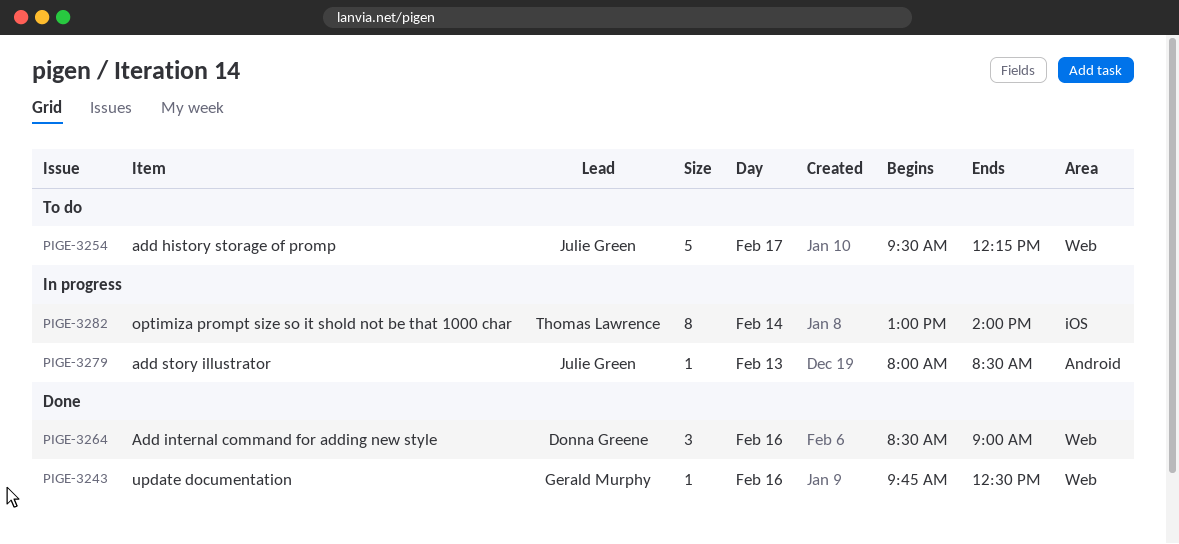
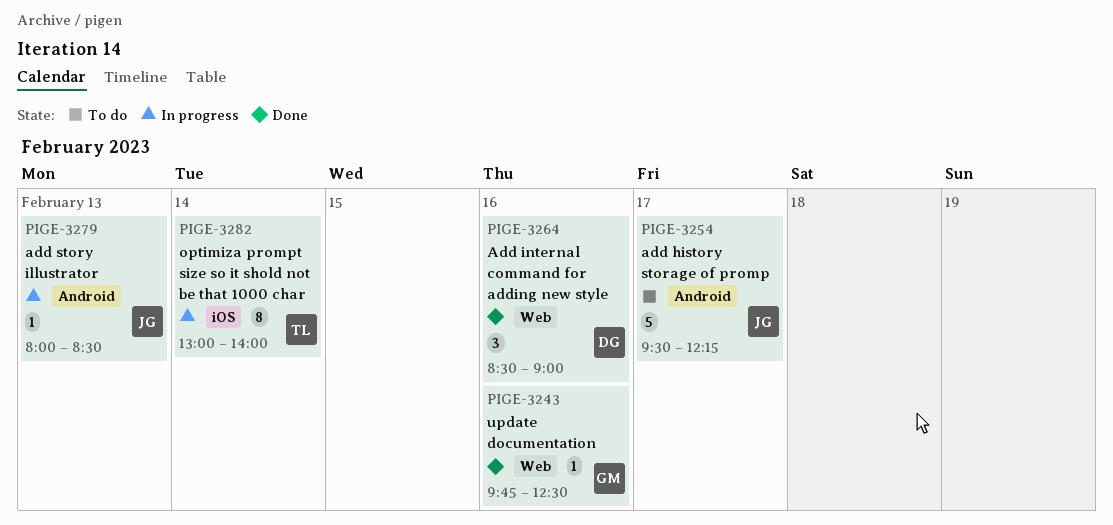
PIGE-3254, label: Web -> Android

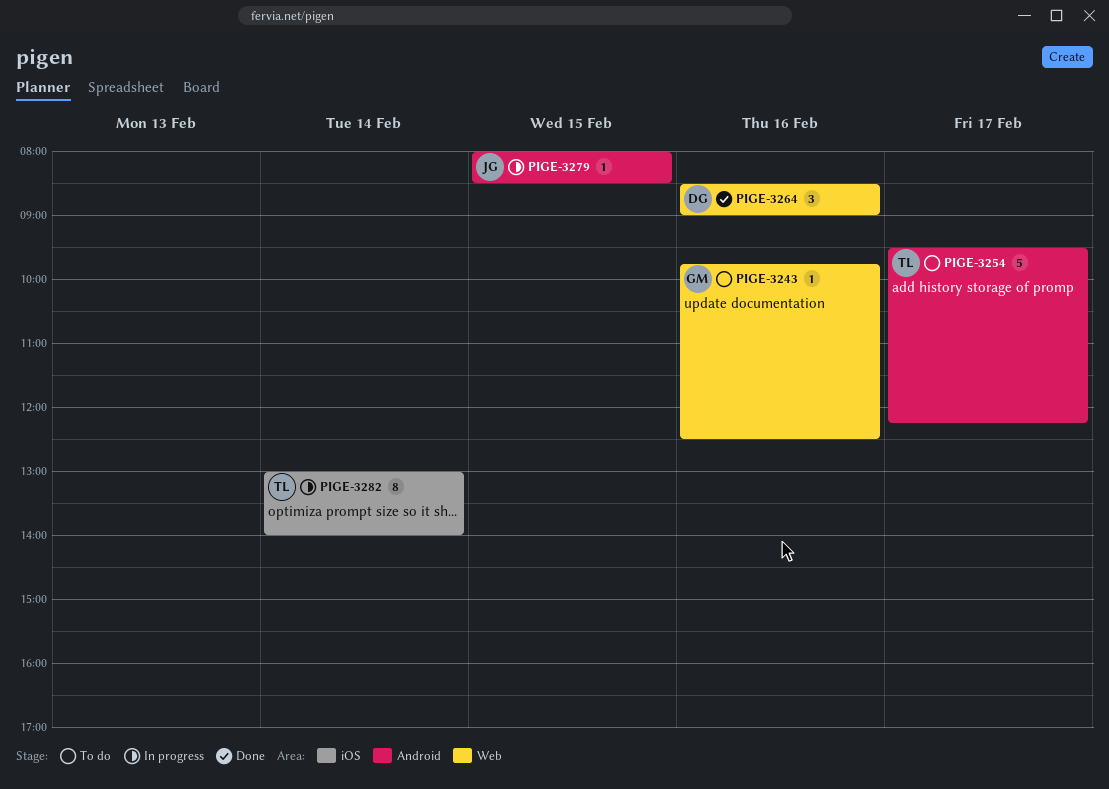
PIGE-3243, status: Done -> To do
PIGE-3254, owner: JG -> TL
PIGE-3279, day: Feb 13 -> Feb 15

